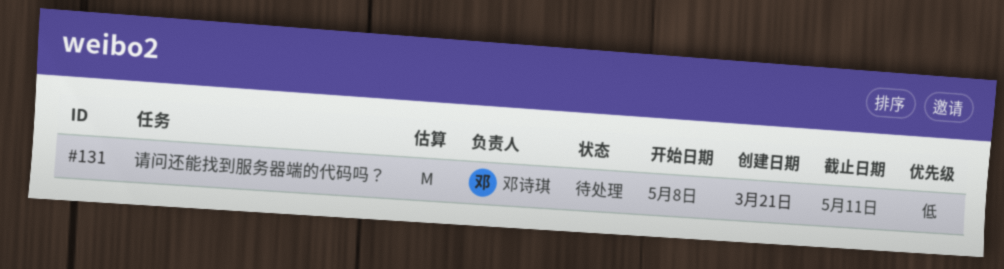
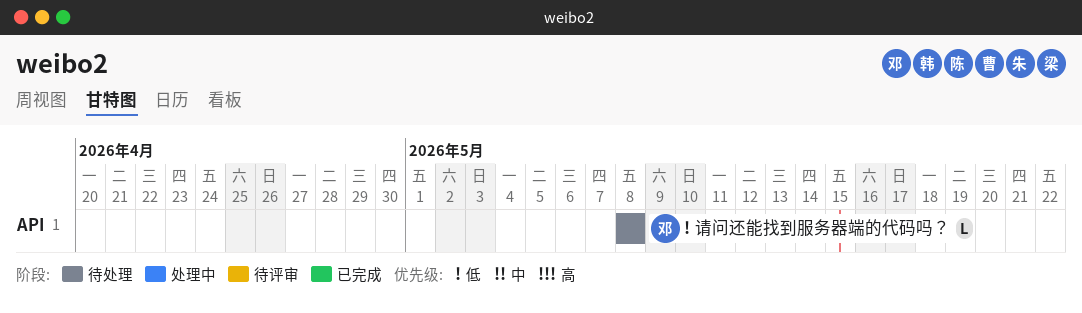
请问还能找到服务器端的代码吗？, estimate: M -> L
请问还能找到服务器端的代码吗？, due: May 11 -> May 8

